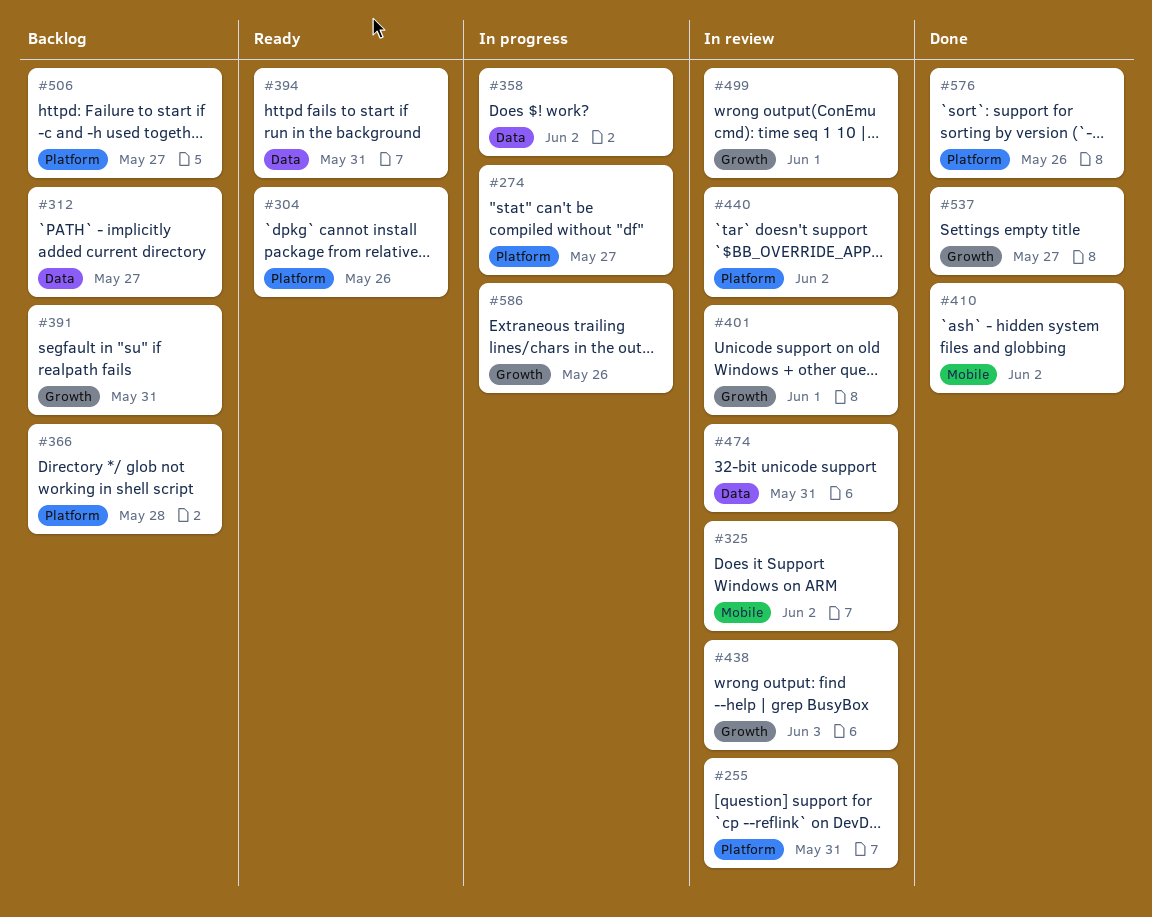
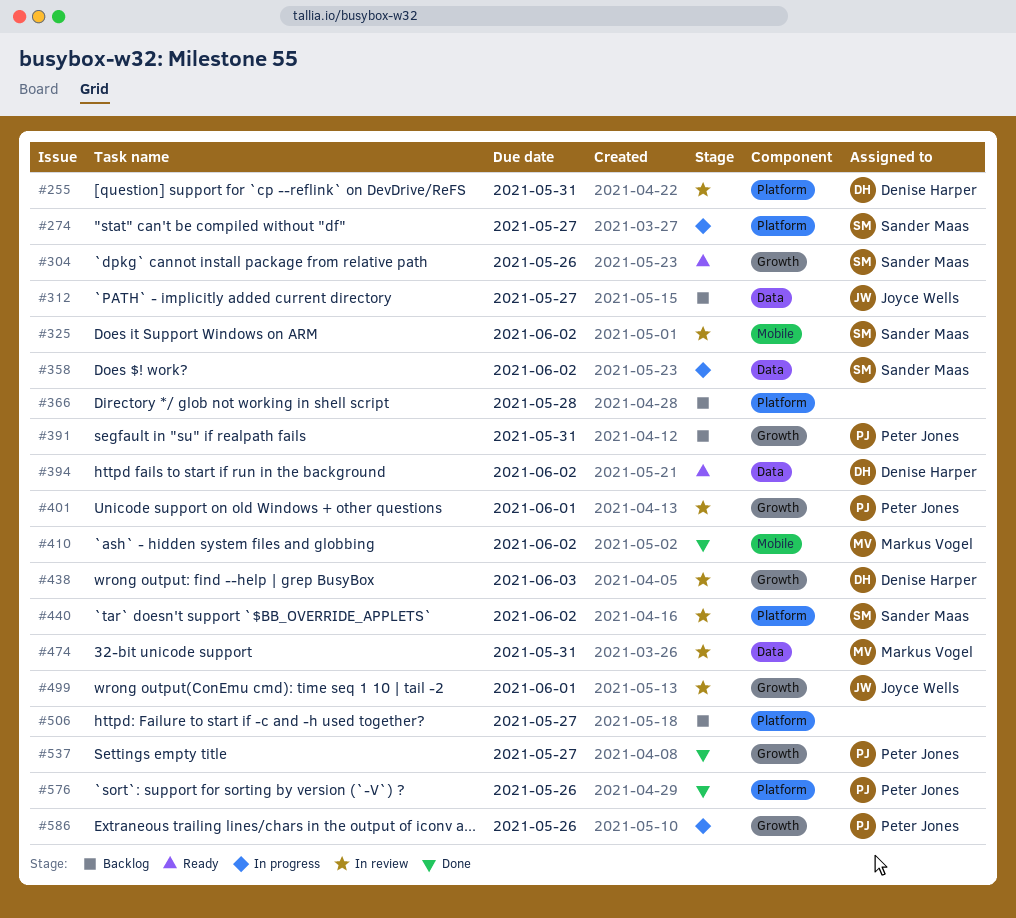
#304, label: Platform -> Growth
#394, due: May 31 -> Jun 2

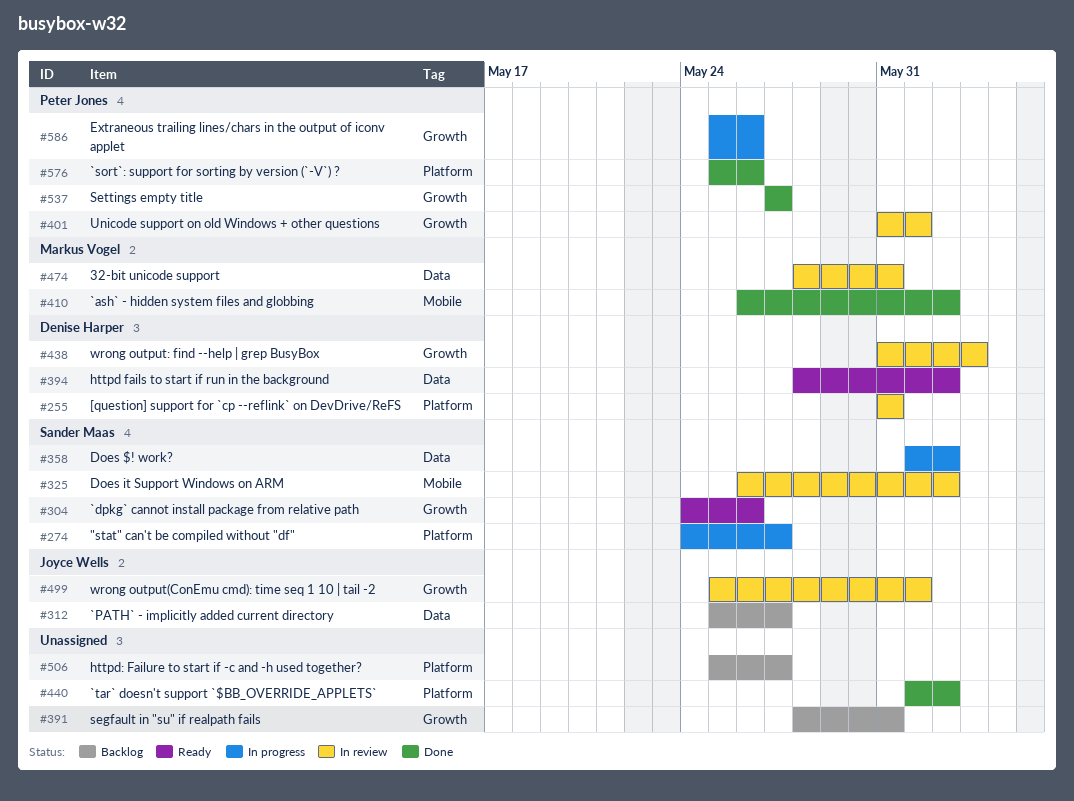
#366: present -> none
#391, owner: Peter Jones -> none
#440, status: In review -> Done
#440, owner: Sander Maas -> none

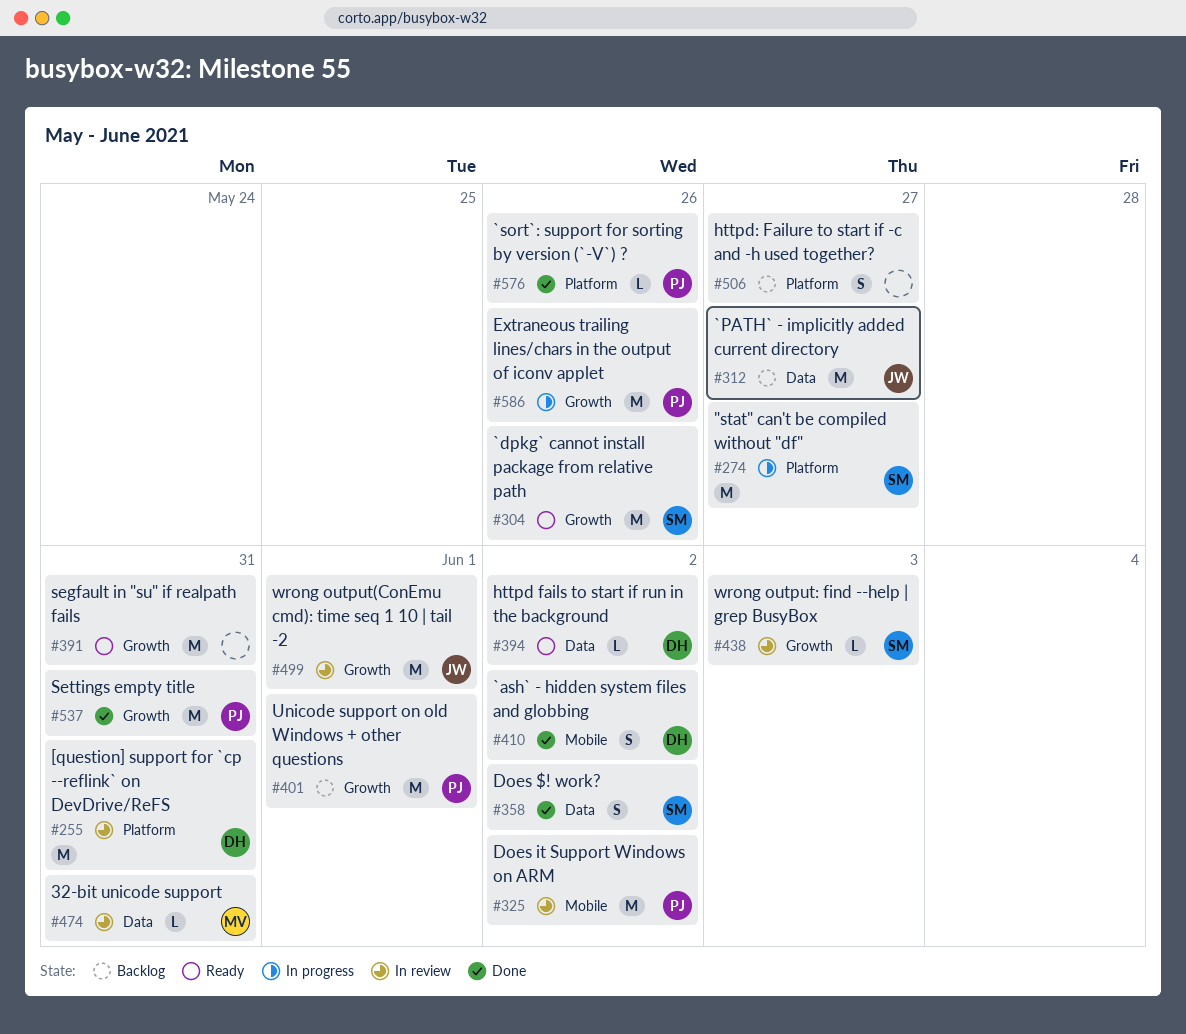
#325, owner: Sander Maas -> Peter Jones
#358, status: In progress -> Done
#391, status: Backlog -> Ready
#401, status: In review -> Backlog
#410, owner: Markus Vogel -> Denise Harper
#438, owner: Denise Harper -> Sander Maas
#440: present -> none
#537, due: May 27 -> May 31

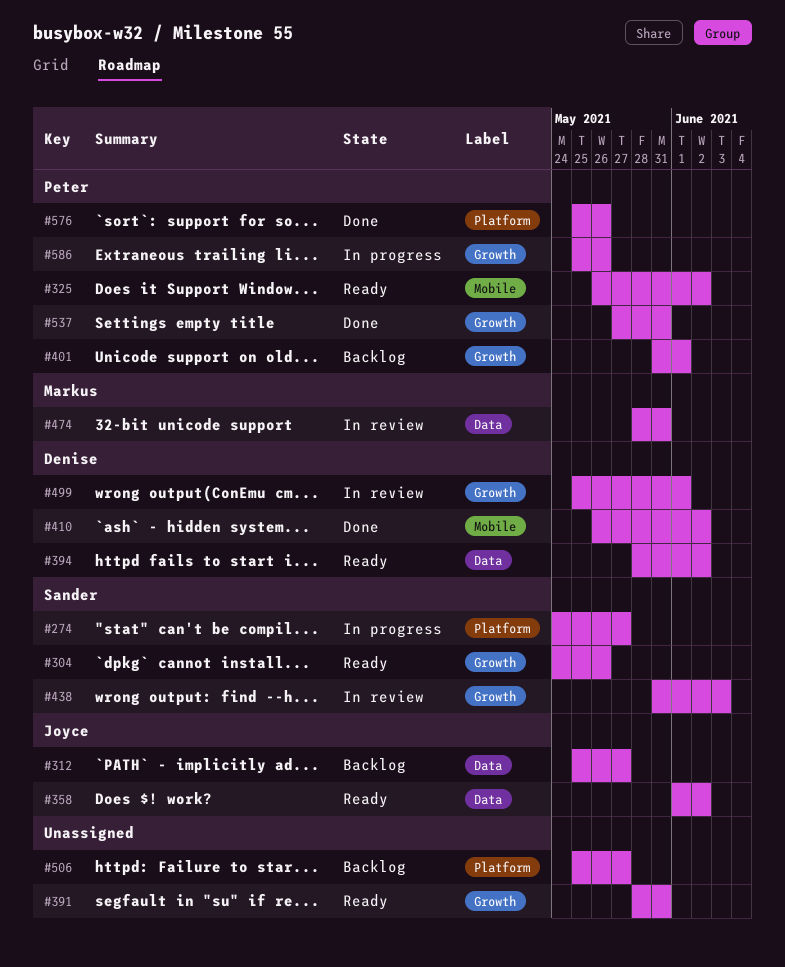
#255: present -> none
#325, status: In review -> Ready
#358, status: Done -> Ready
#358, owner: Sander -> Joyce
#499, owner: Joyce -> Denise

